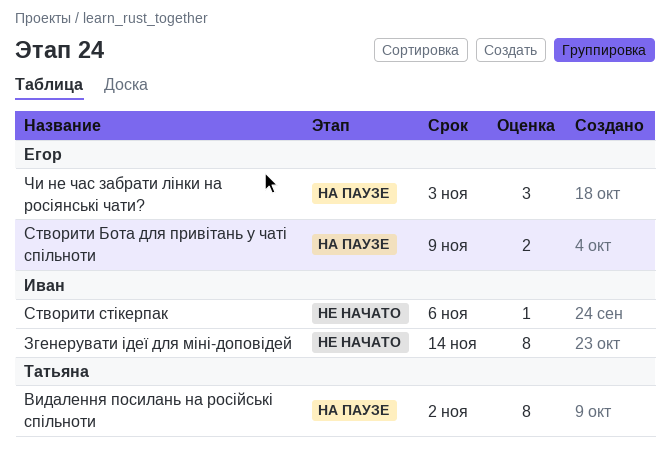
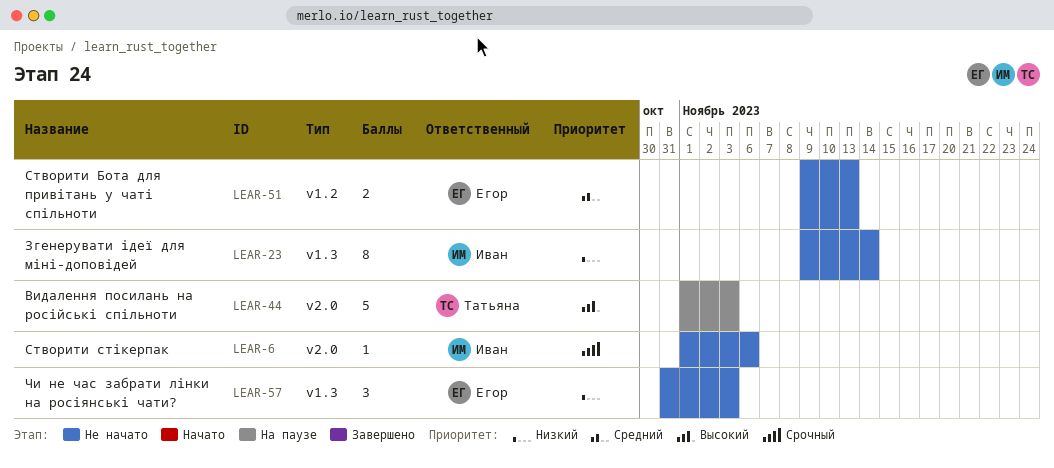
Видалення посилань на російські спільноти, estimate: 8 -> 5
Видалення посилань на російські спільноти, due: Nov 2 -> Nov 3
Створити Бота для привітань у чаті спільноти, status: На паузе -> Не начато
Створити Бота для привітань у чаті спільноти, due: Nov 9 -> Nov 13
Чи не час забрати лінки на росіянські чати?, status: На паузе -> Не начато

